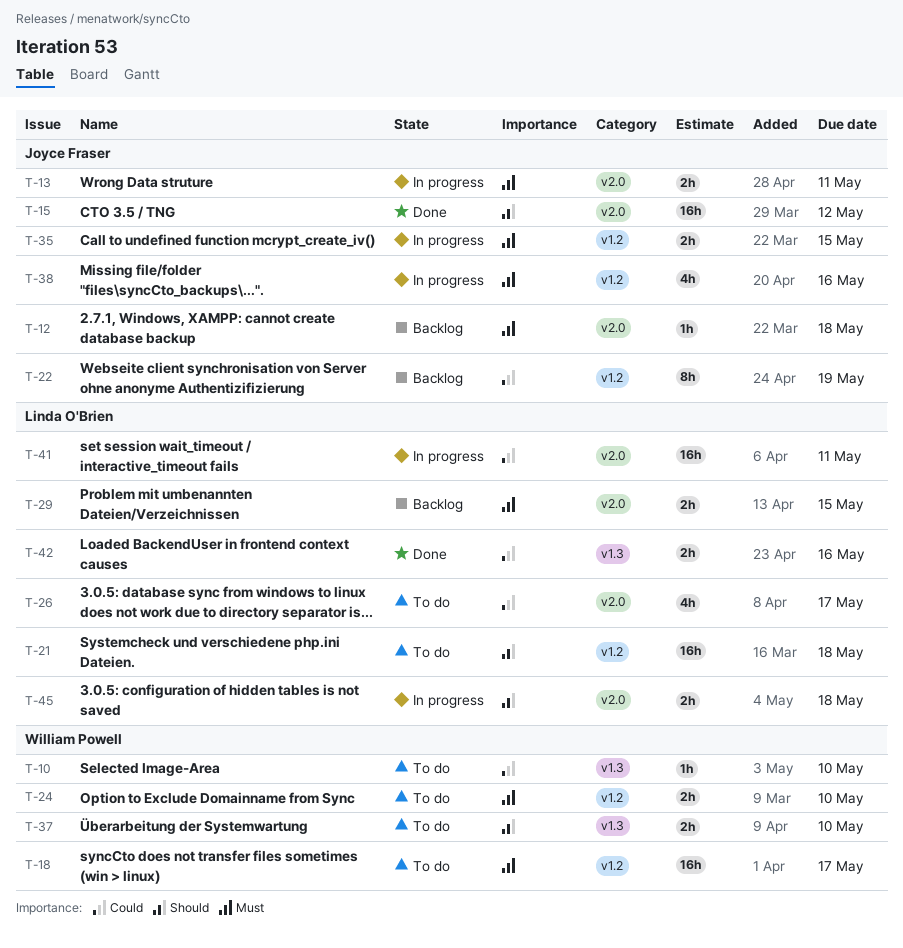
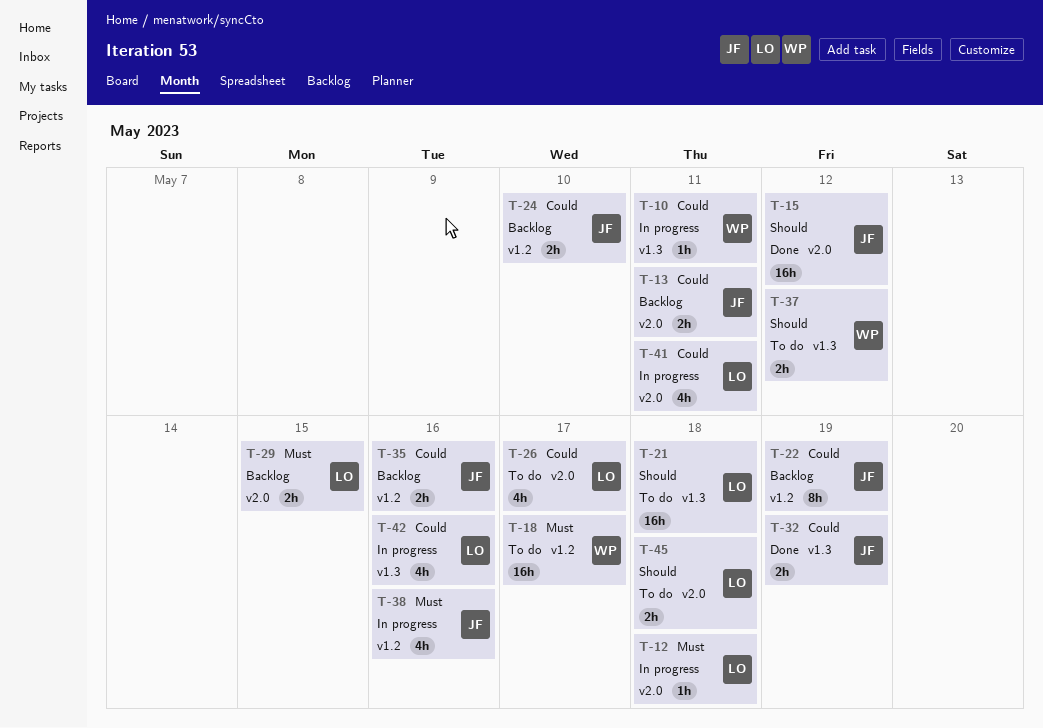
T-10, status: To do -> In progress
T-10, due: May 10 -> May 11
T-12, status: Backlog -> In progress
T-12, owner: Joyce Fraser -> Linda O'Brien
T-13, status: In progress -> Backlog
T-13, priority: Must -> Could
T-21, label: v1.2 -> v1.3
T-24, status: To do -> Backlog
T-24, owner: William Powell -> Joyce Fraser
T-24, priority: Must -> Could
T-32: none -> present
T-35, status: In progress -> Backlog
T-35, priority: Must -> Could
T-35, due: May 15 -> May 16
T-37, due: May 10 -> May 12
T-41, estimate: 16h -> 4h
T-42, status: Done -> In progress
T-42, estimate: 2h -> 4h
T-45, status: In progress -> To do

